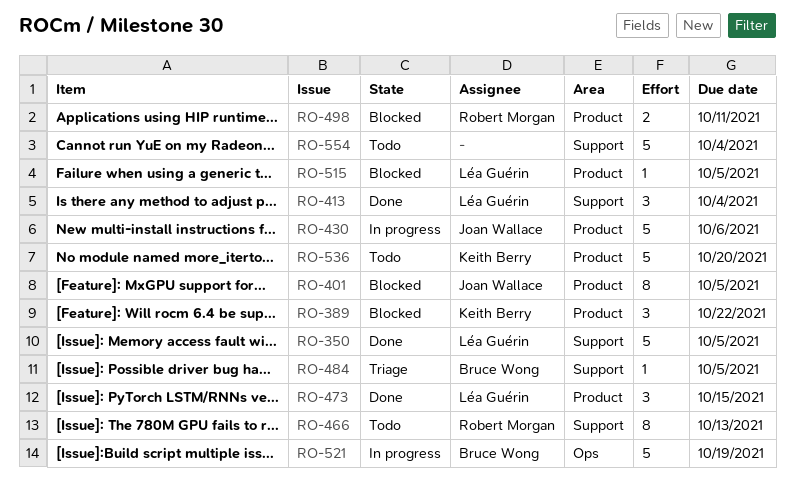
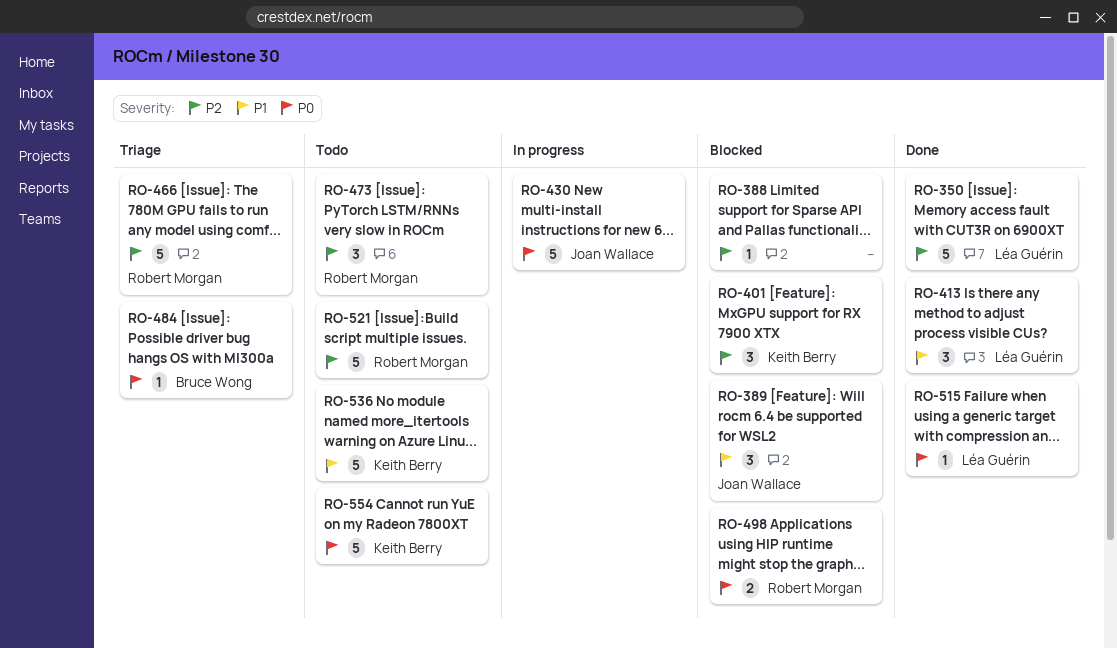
RO-388: none -> present
RO-389, owner: Keith Berry -> Joan Wallace
RO-401, owner: Joan Wallace -> Keith Berry
RO-401, estimate: 8 -> 3
RO-466, status: Todo -> Triage
RO-466, estimate: 8 -> 5
RO-473, status: Done -> Todo
RO-473, owner: Léa Guérin -> Robert Morgan
RO-515, status: Blocked -> Done
RO-521, status: In progress -> Todo
RO-521, owner: Bruce Wong -> Robert Morgan
RO-554, owner: none -> Keith Berry

